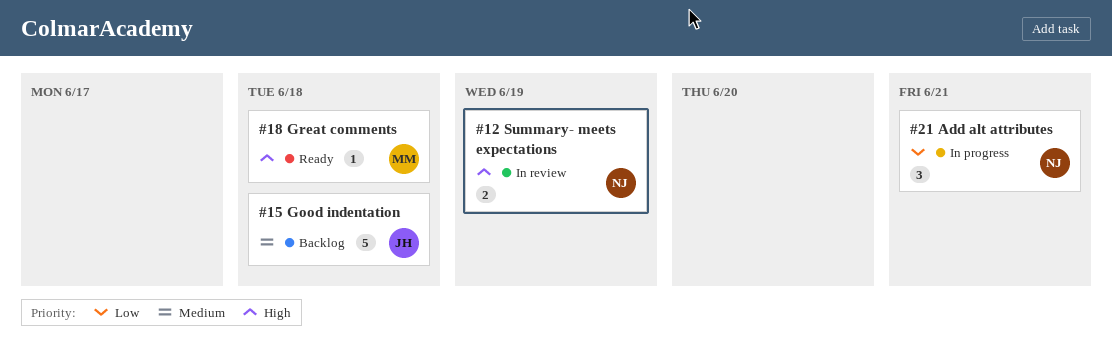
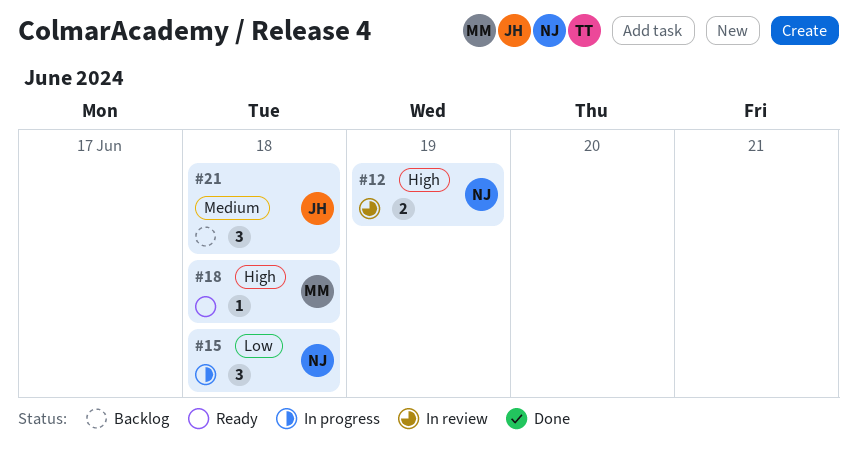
#15, status: Backlog -> In progress
#15, owner: JH -> NJ
#15, priority: Medium -> Low
#15, estimate: 5 -> 3
#21, status: In progress -> Backlog
#21, owner: NJ -> JH
#21, priority: Low -> Medium
#21, due: Jun 21 -> Jun 18

